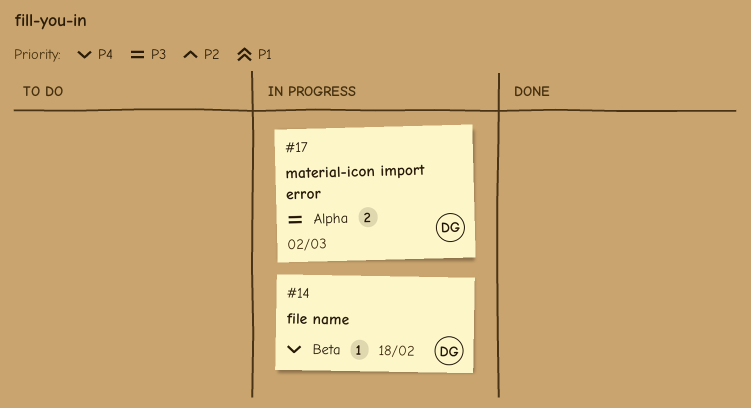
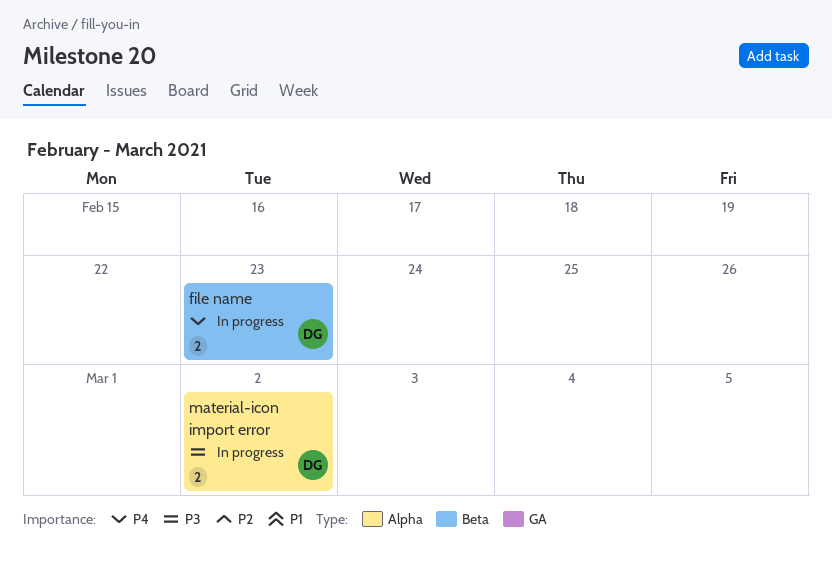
file name, estimate: 1 -> 2
file name, due: Feb 18 -> Feb 23

